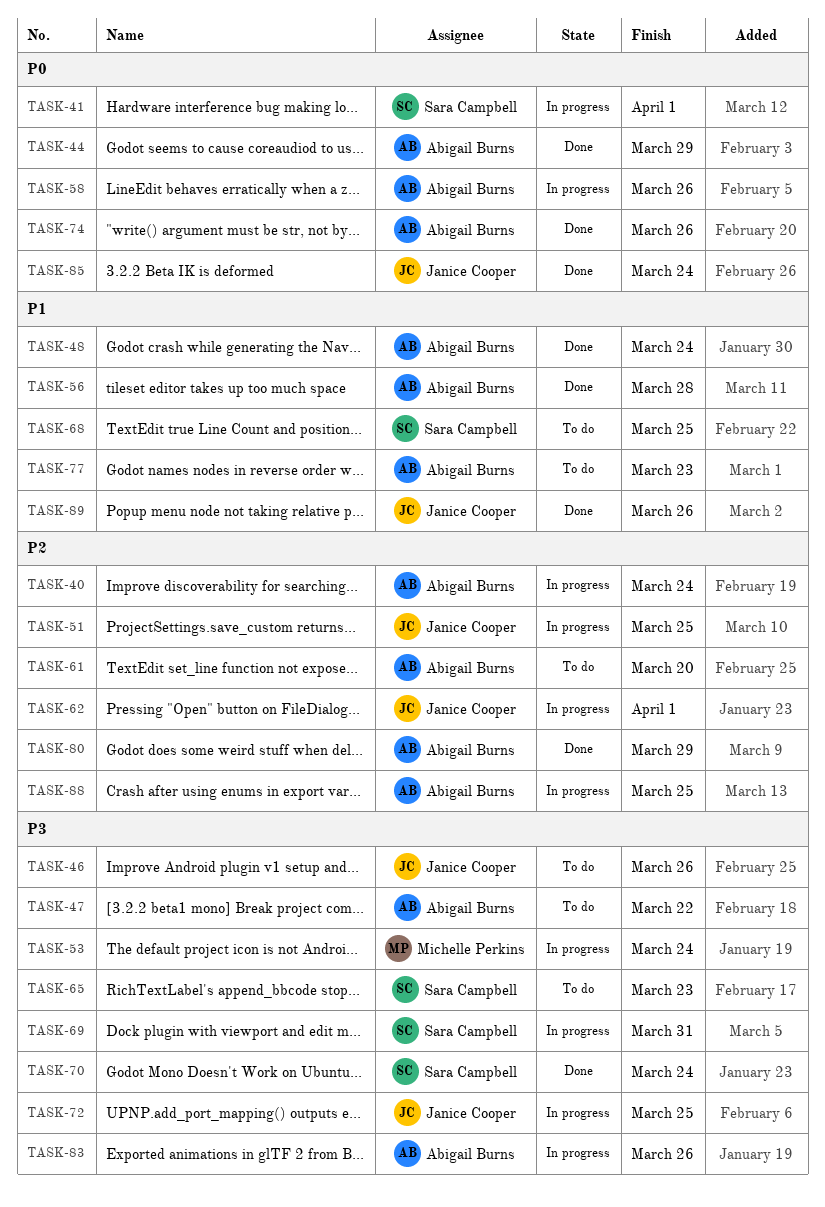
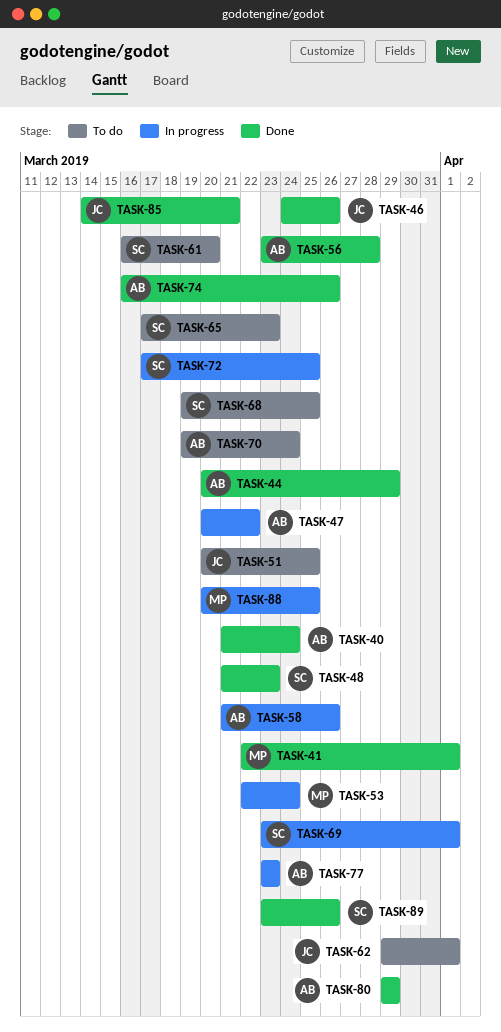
TASK-40, status: In progress -> Done
TASK-41, status: In progress -> Done
TASK-41, owner: Sara Campbell -> Michelle Perkins
TASK-46, status: To do -> Done
TASK-47, status: To do -> In progress
TASK-48, owner: Abigail Burns -> Sara Campbell
TASK-48, due: Mar 24 -> Mar 23
TASK-51, status: In progress -> To do
TASK-61, owner: Abigail Burns -> Sara Campbell
TASK-62, status: In progress -> To do
TASK-69, due: Mar 31 -> Apr 1
TASK-70, status: Done -> To do
TASK-70, owner: Sara Campbell -> Abigail Burns
TASK-72, owner: Janice Cooper -> Sara Campbell
TASK-77, status: To do -> In progress
TASK-83: present -> none
TASK-85, due: Mar 24 -> Mar 21
TASK-88, owner: Abigail Burns -> Michelle Perkins
TASK-89, owner: Janice Cooper -> Sara Campbell

